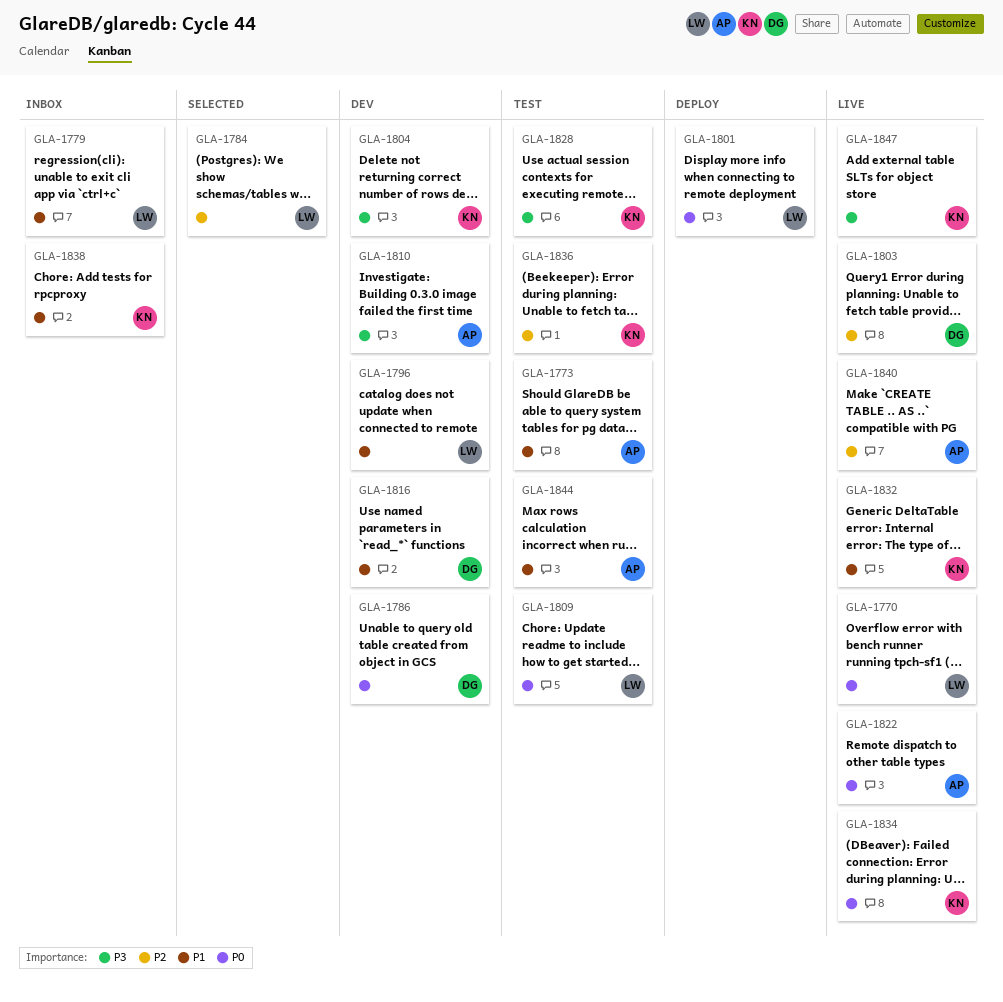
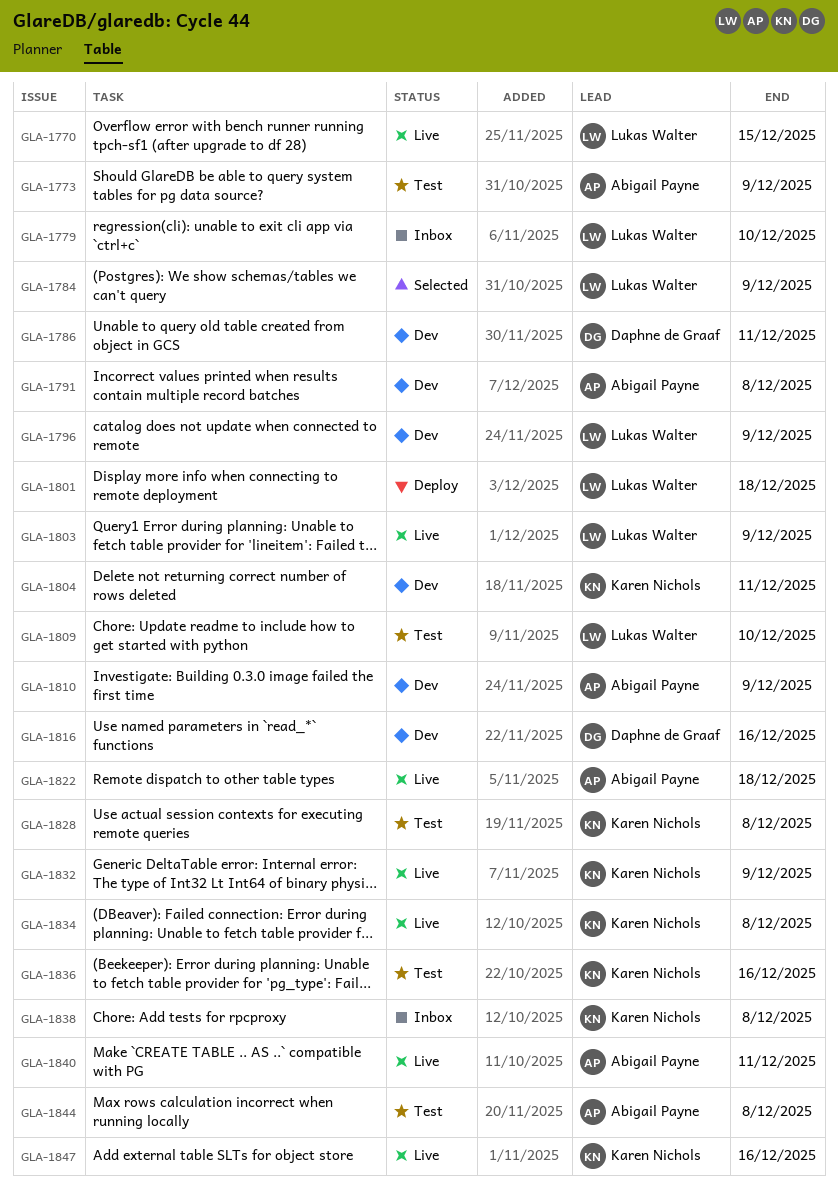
GLA-1791: none -> present
GLA-1803, owner: Daphne de Graaf -> Lukas Walter

